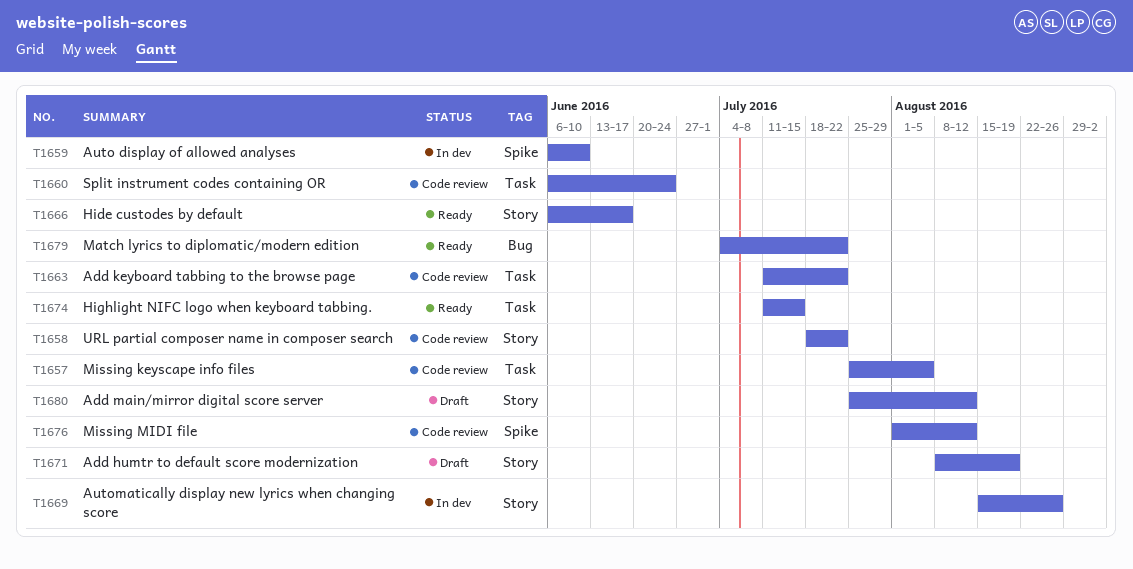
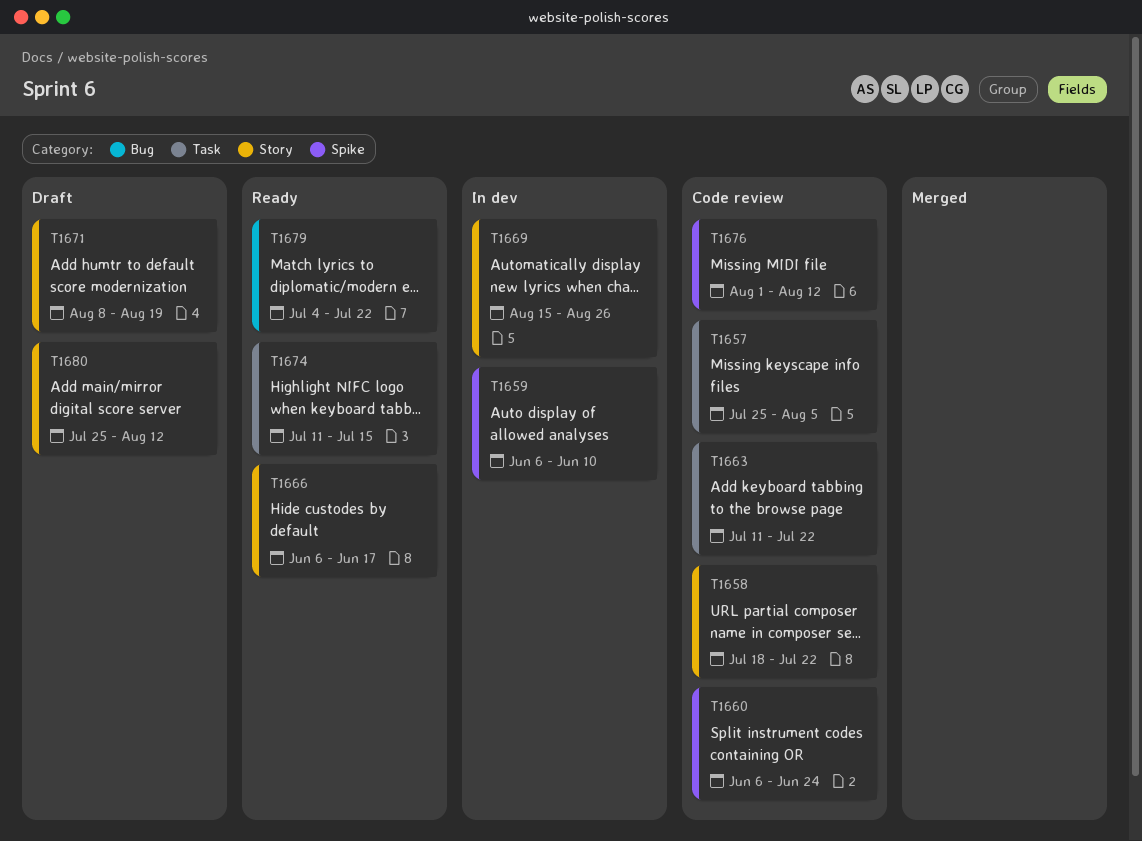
T1660, label: Task -> Spike

